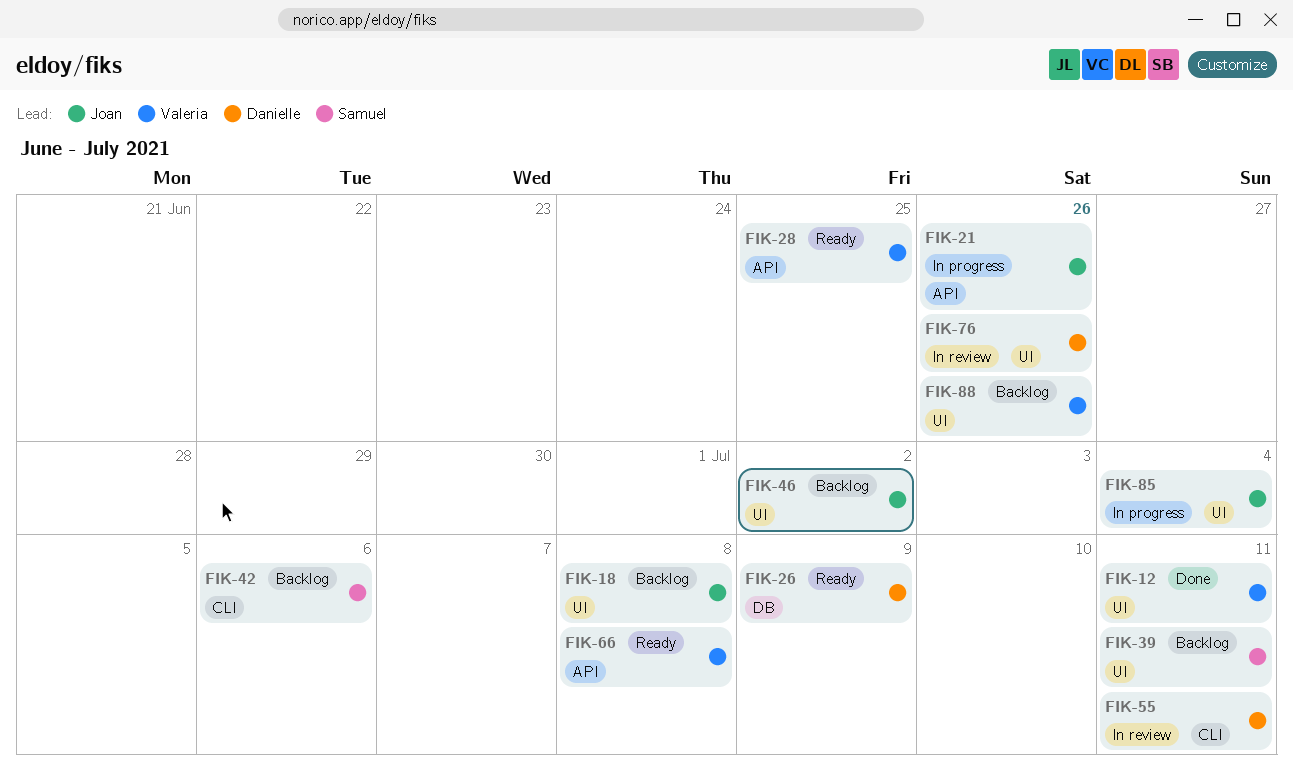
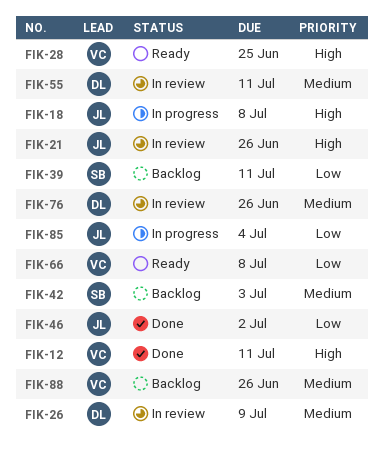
FIK-18, status: Backlog -> In progress
FIK-21, status: In progress -> In review
FIK-26, status: Ready -> In review
FIK-42, due: Jul 6 -> Jul 3
FIK-46, status: Backlog -> Done

